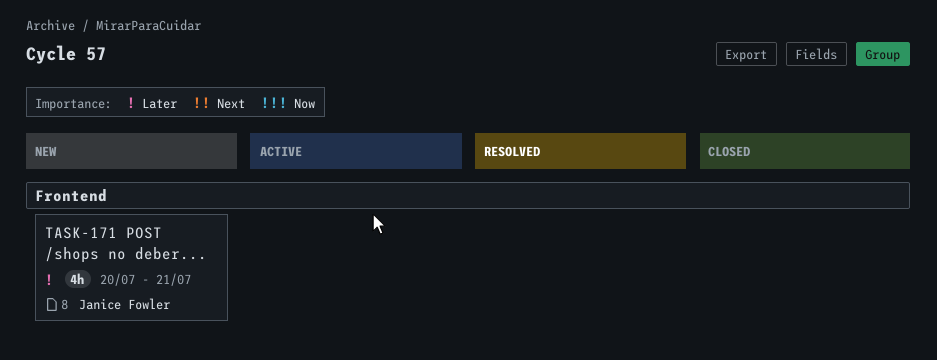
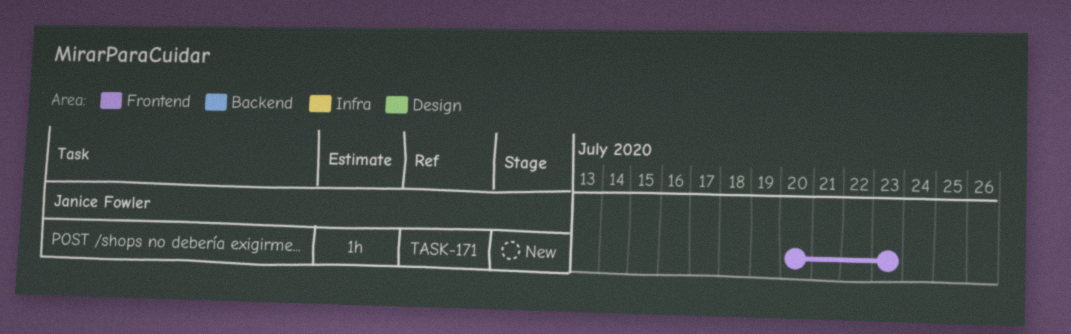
TASK-171, estimate: 4h -> 1h
TASK-171, due: Jul 21 -> Jul 23

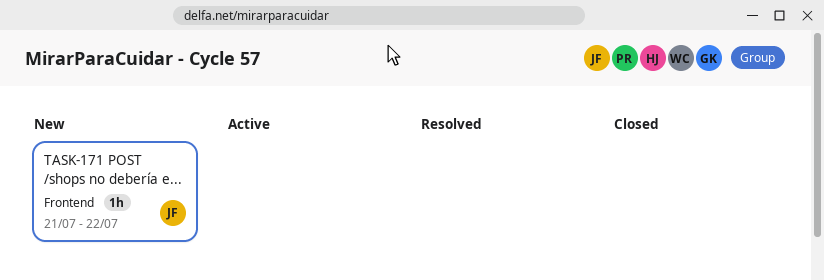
TASK-171, start: Jul 20 -> Jul 21
TASK-171, due: Jul 23 -> Jul 22

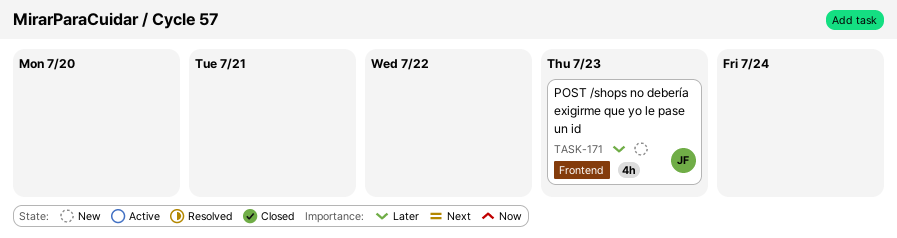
TASK-171, estimate: 1h -> 4h
TASK-171, due: Jul 22 -> Jul 23

